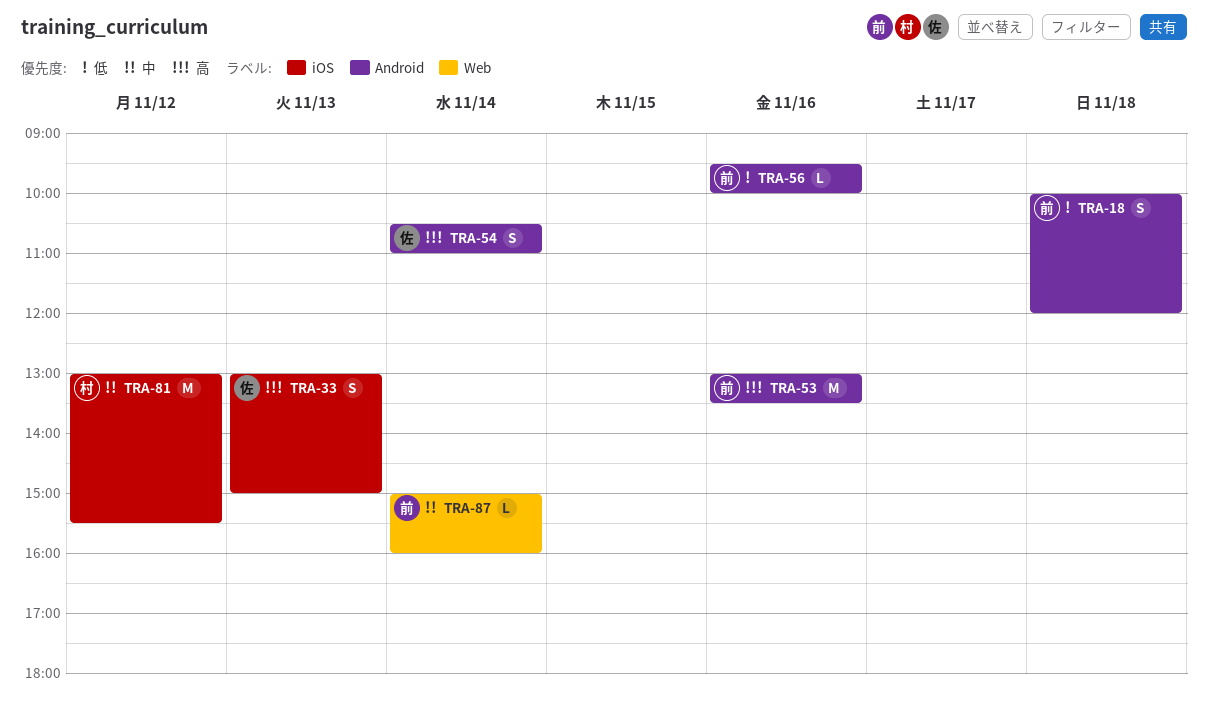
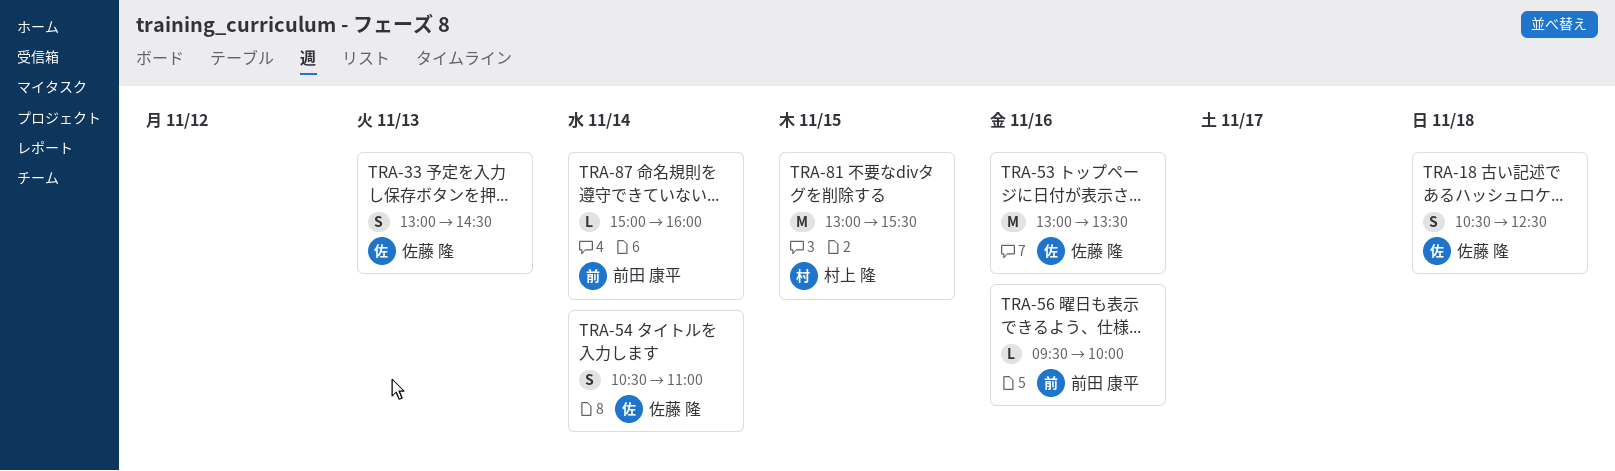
TRA-18, owner: 前田 康平 -> 佐藤 隆
TRA-18, begins: 10:00 -> 10:30
TRA-18, ends: 12:00 -> 12:30
TRA-33, ends: 15:00 -> 14:30
TRA-53, owner: 前田 康平 -> 佐藤 隆
TRA-81, day: Nov 12 -> Nov 15

